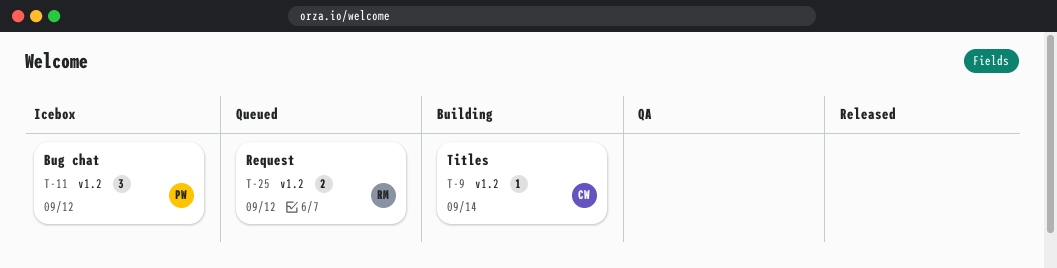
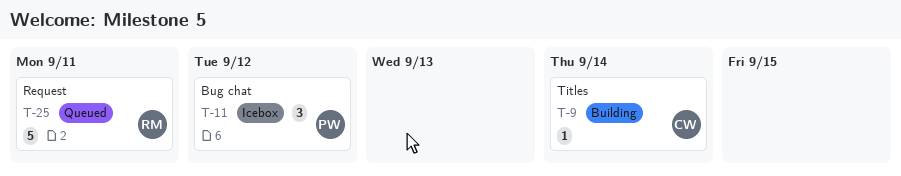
T-25, estimate: 2 -> 5
T-25, due: Sep 12 -> Sep 11

